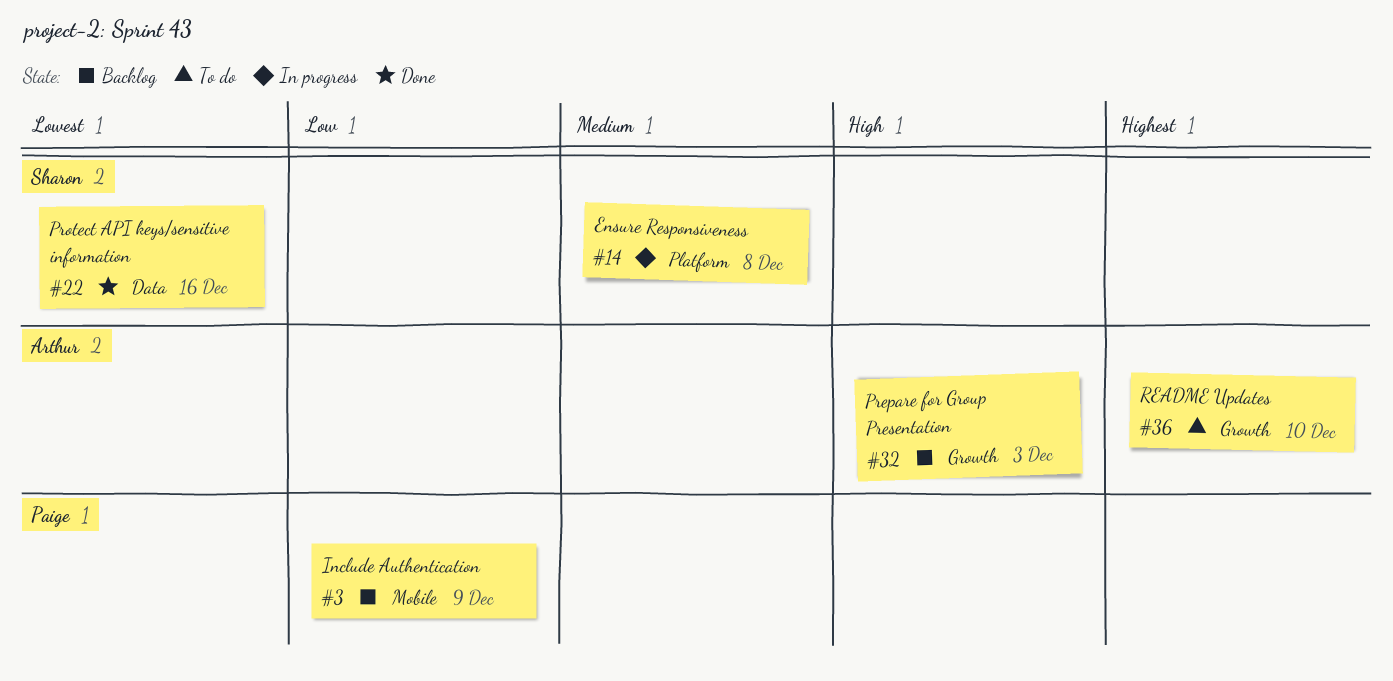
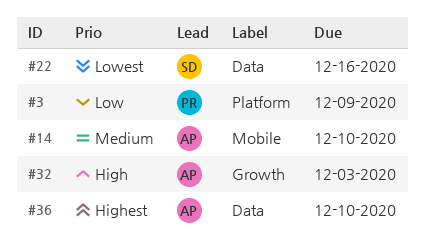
#3, label: Mobile -> Platform
#14, owner: Sharon -> Arthur
#14, label: Platform -> Mobile
#14, due: Dec 8 -> Dec 10
#36, label: Growth -> Data

